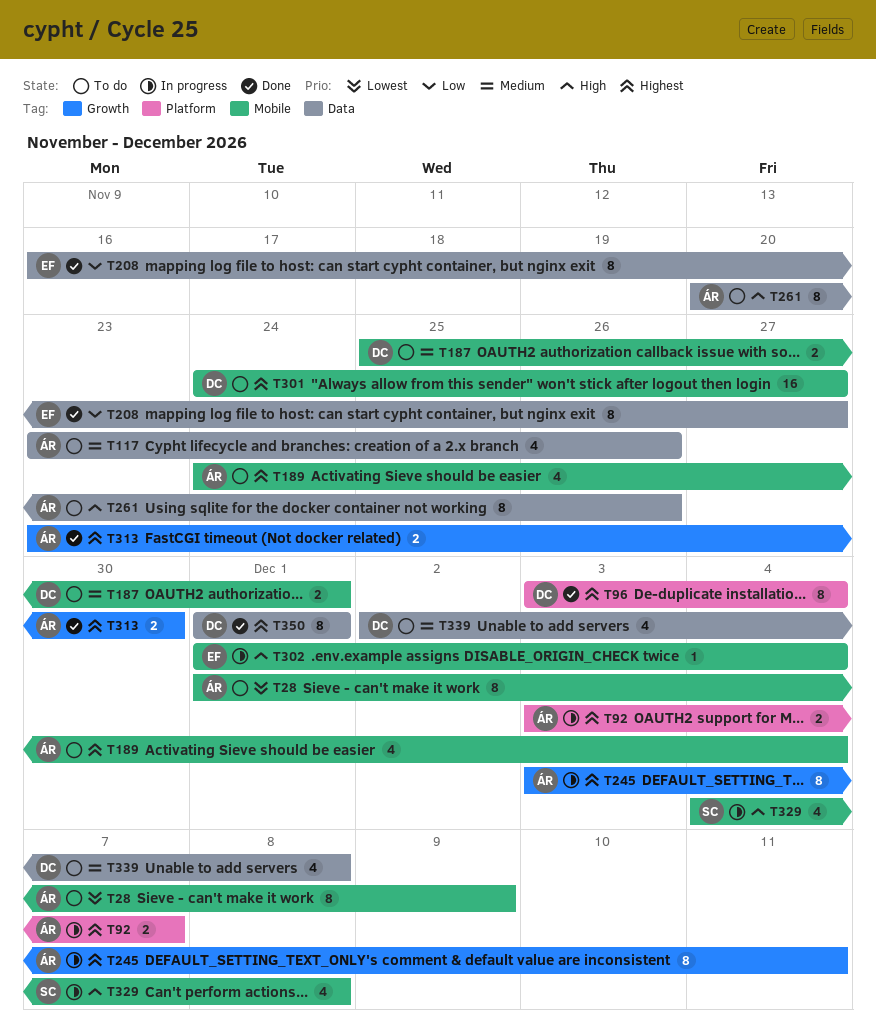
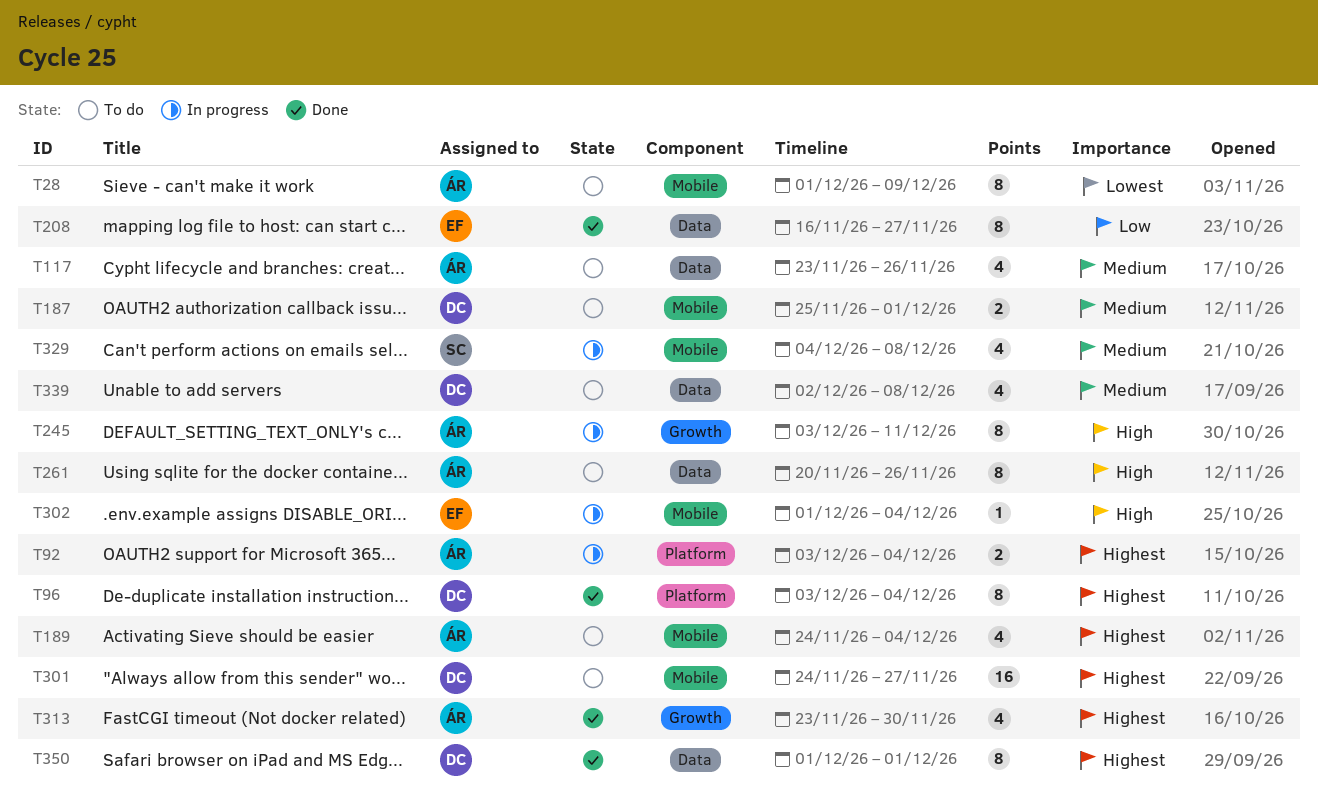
T92, due: Dec 7 -> Dec 4
T245, priority: Highest -> High
T313, estimate: 2 -> 4
T329, priority: High -> Medium

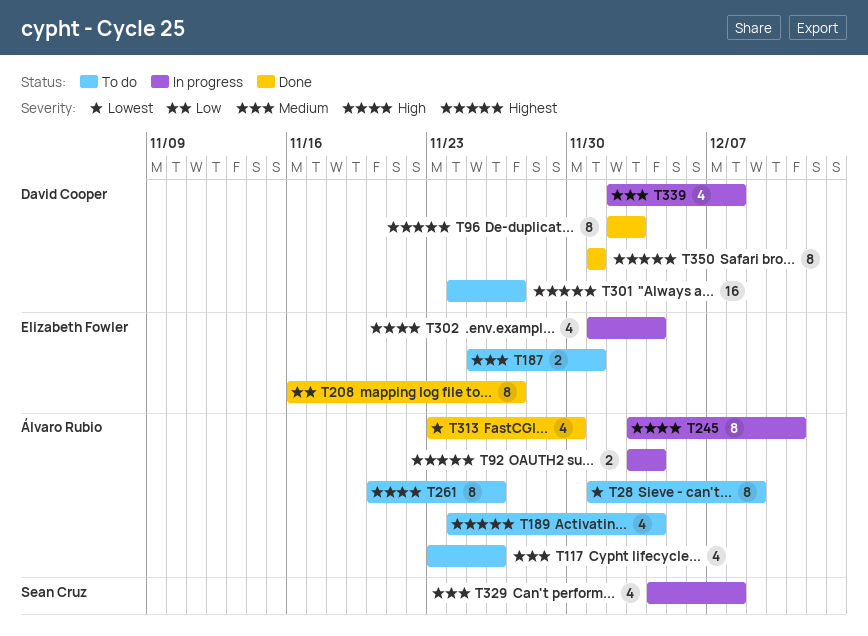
T96, start: Dec 3 -> Dec 2
T96, due: Dec 4 -> Dec 3
T187, owner: David Cooper -> Elizabeth Fowler
T302, estimate: 1 -> 4
T313, priority: Highest -> Lowest
T339, status: To do -> In progress

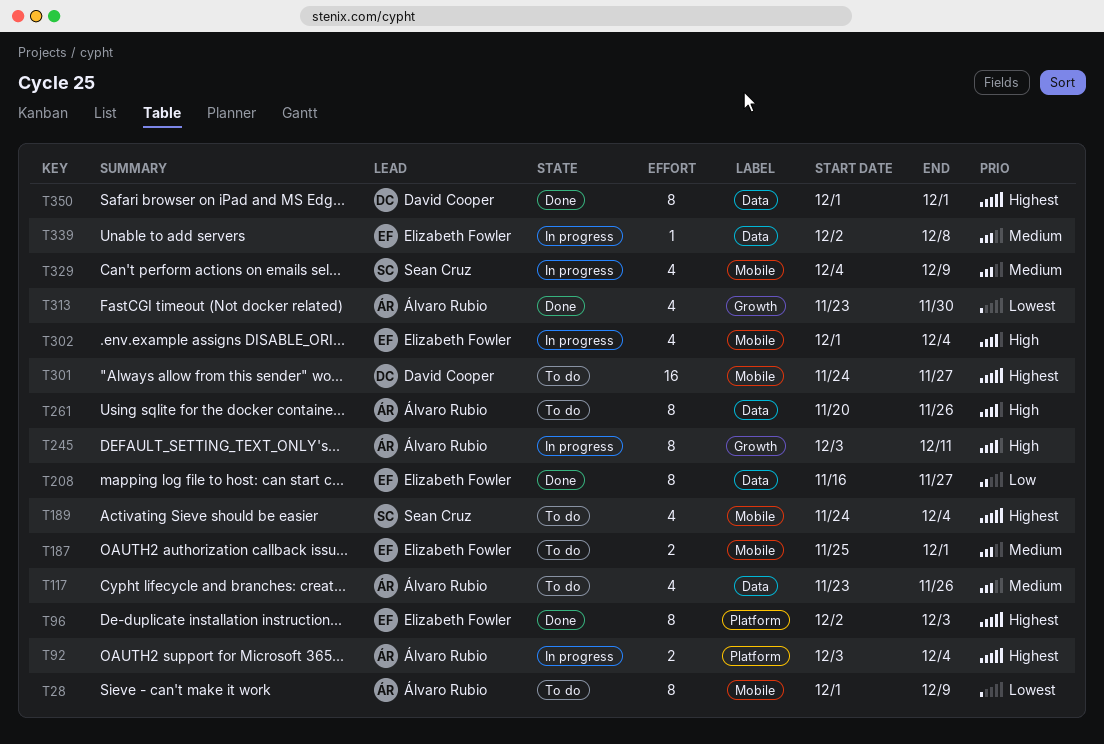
T96, owner: David Cooper -> Elizabeth Fowler
T189, owner: Álvaro Rubio -> Sean Cruz
T329, due: Dec 8 -> Dec 9
T339, owner: David Cooper -> Elizabeth Fowler
T339, estimate: 4 -> 1

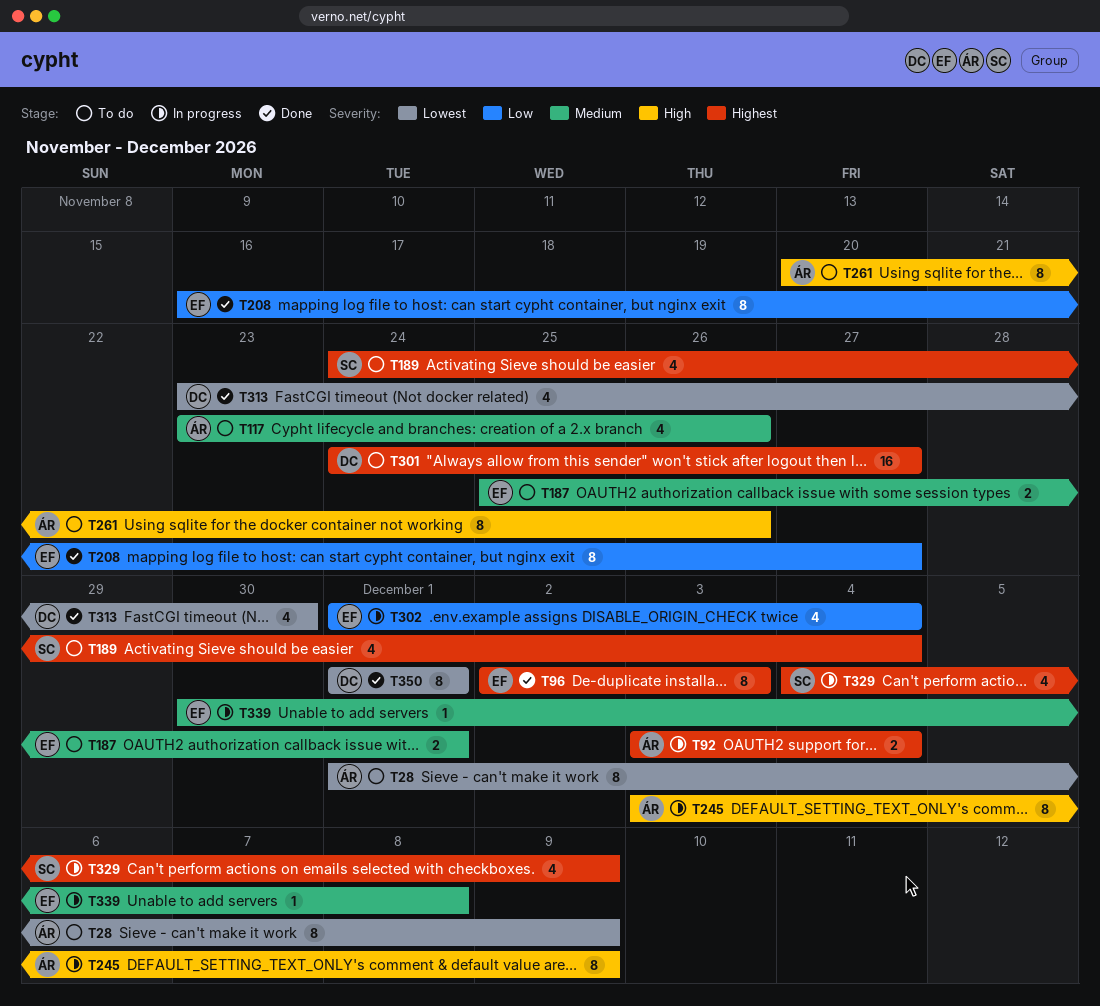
T245, due: Dec 11 -> Dec 9
T302, priority: High -> Low
T313, owner: Álvaro Rubio -> David Cooper
T329, priority: Medium -> Highest
T339, start: Dec 2 -> Nov 30
T350, priority: Highest -> Lowest

